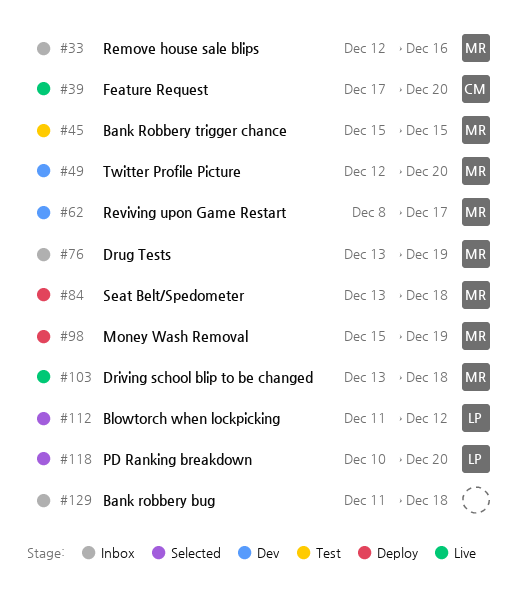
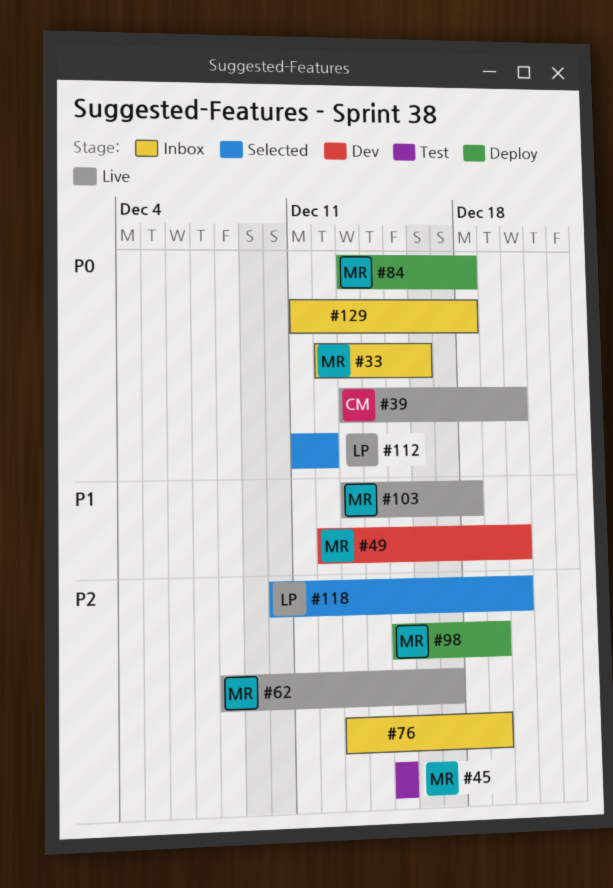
#39, start: Dec 17 -> Dec 13
#62, status: Dev -> Live
#76, owner: MR -> none

